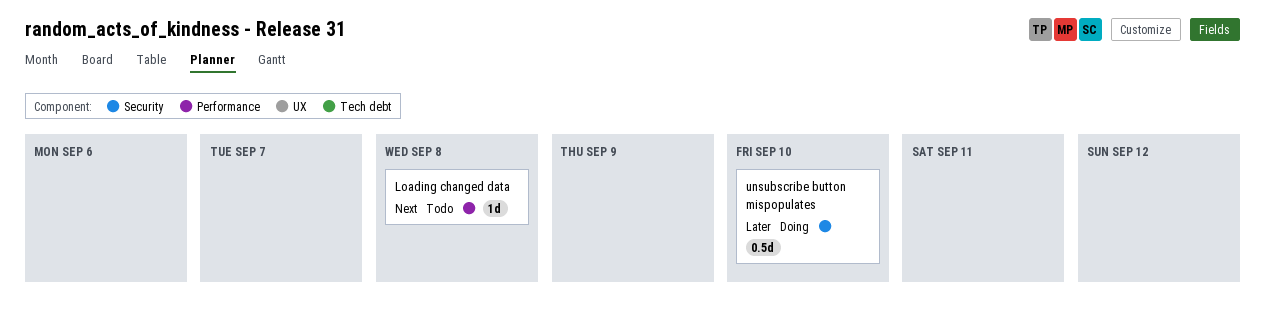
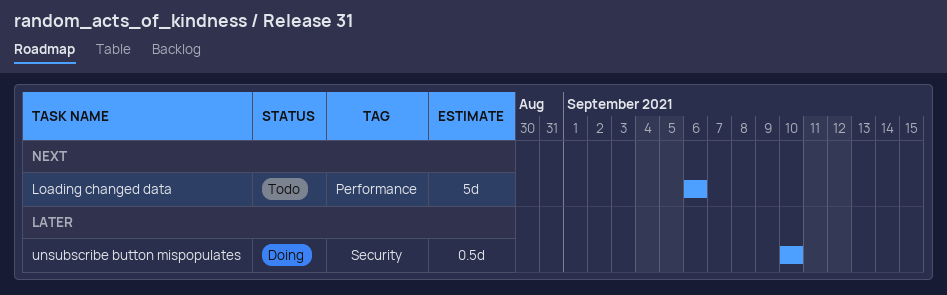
Loading changed data, estimate: 1d -> 5d
Loading changed data, due: Sep 8 -> Sep 6

